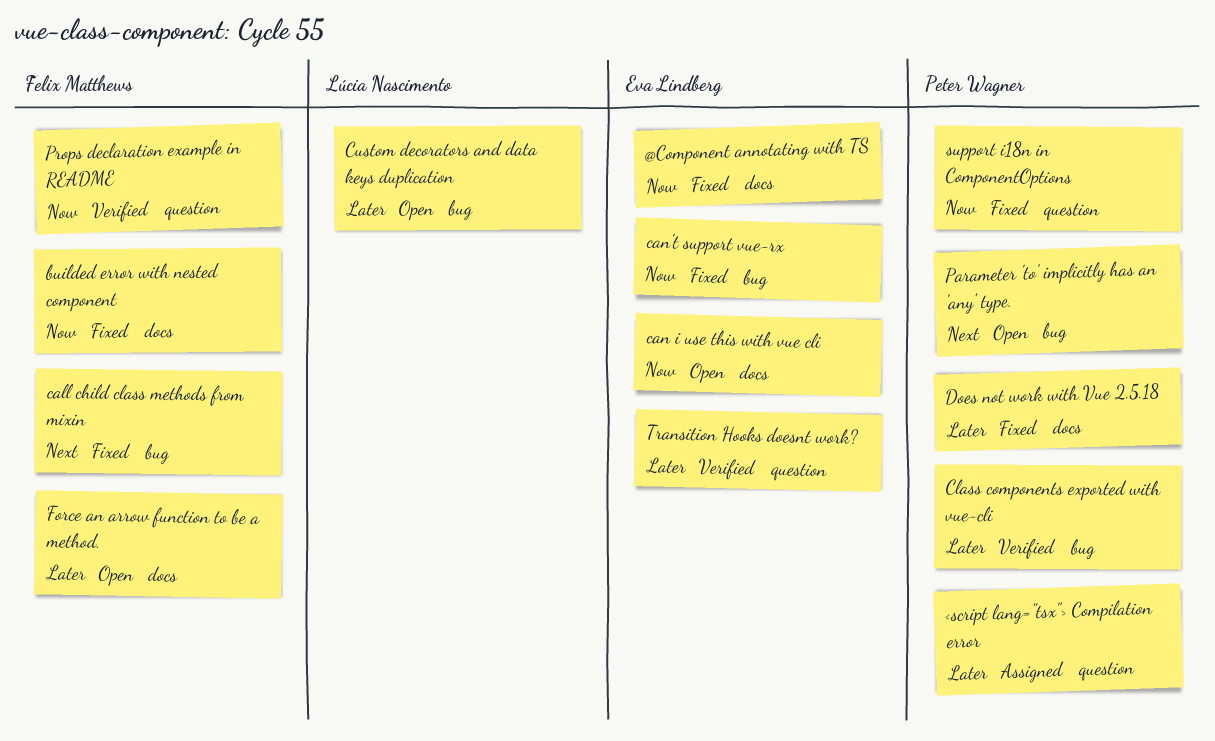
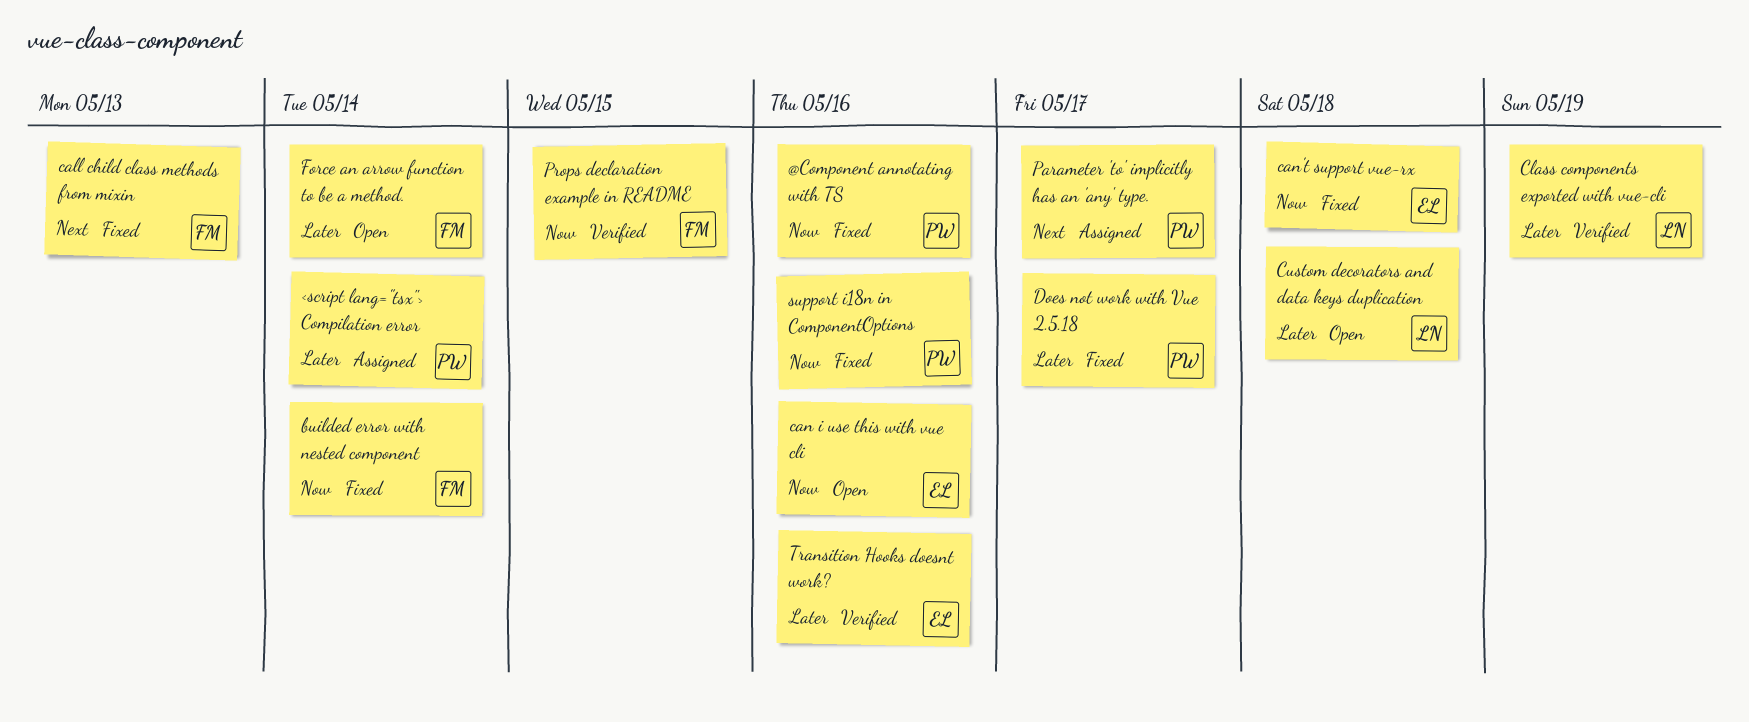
@Component annotating with TS, owner: Eva Lindberg -> Peter Wagner
Class components exported with vue-cli, owner: Peter Wagner -> Lúcia Nascimento
Parameter 'to' implicitly has an 'any' type., status: Open -> Assigned

